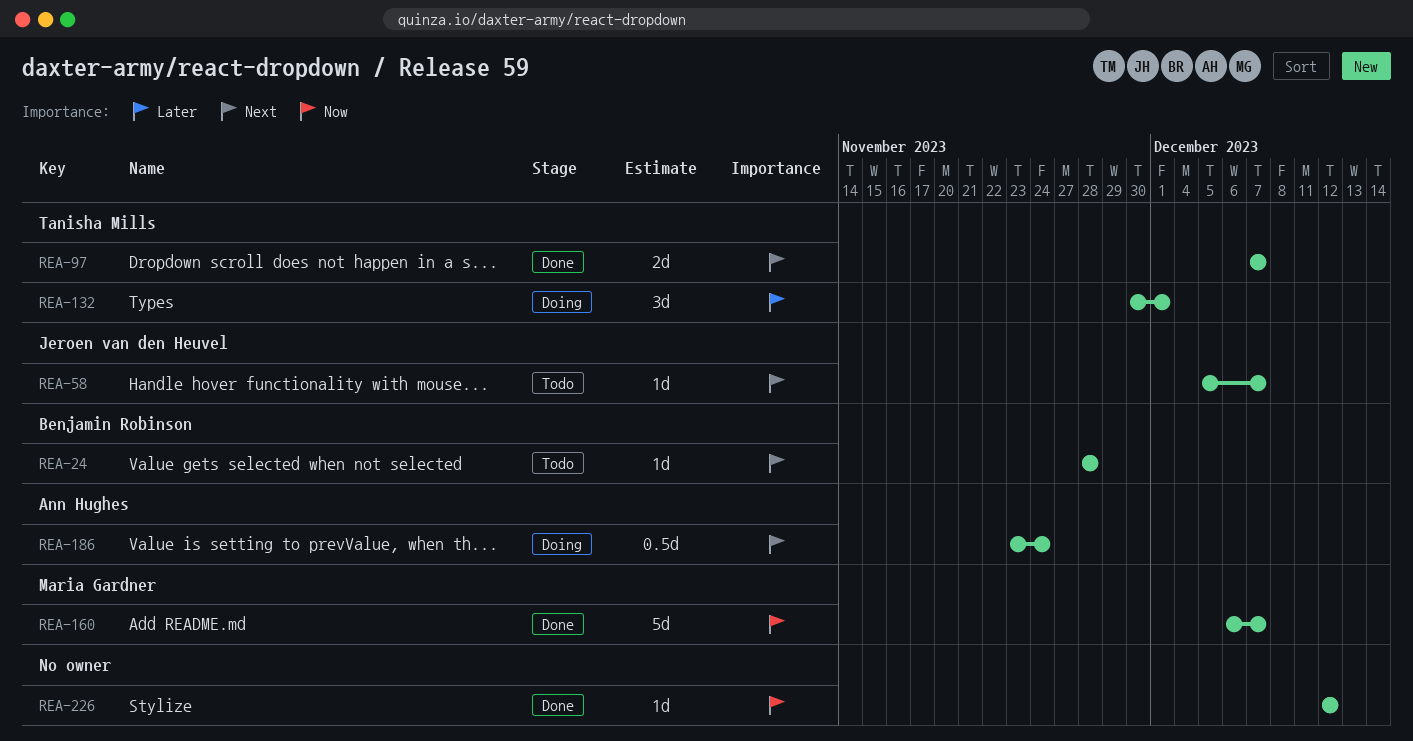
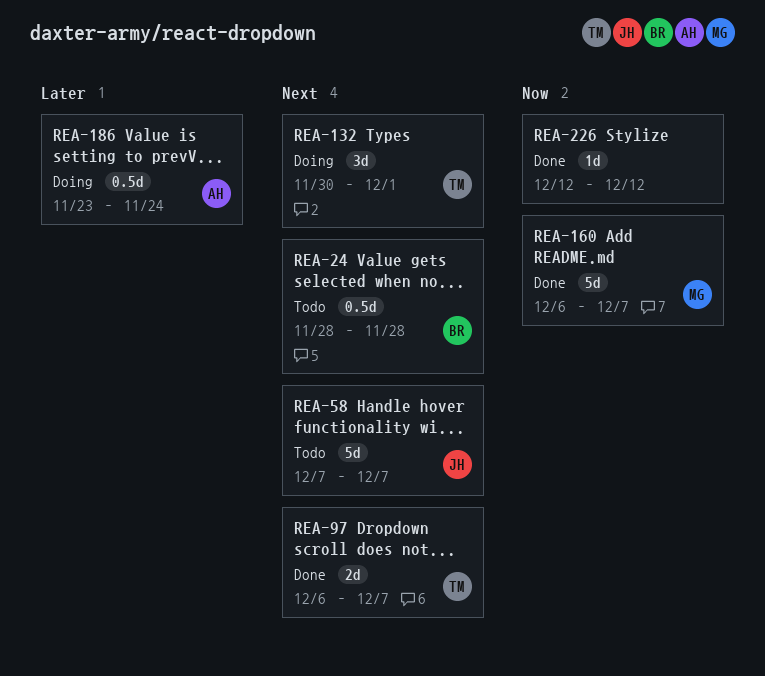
REA-24, estimate: 1d -> 0.5d
REA-58, estimate: 1d -> 5d
REA-58, start: Dec 5 -> Dec 7
REA-97, start: Dec 7 -> Dec 6
REA-132, priority: Later -> Next
REA-186, priority: Next -> Later

